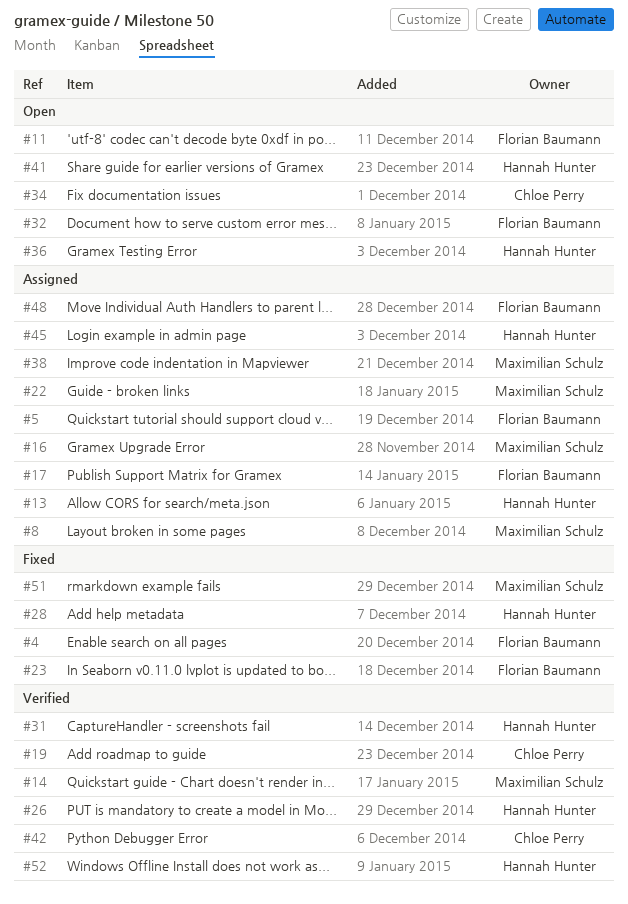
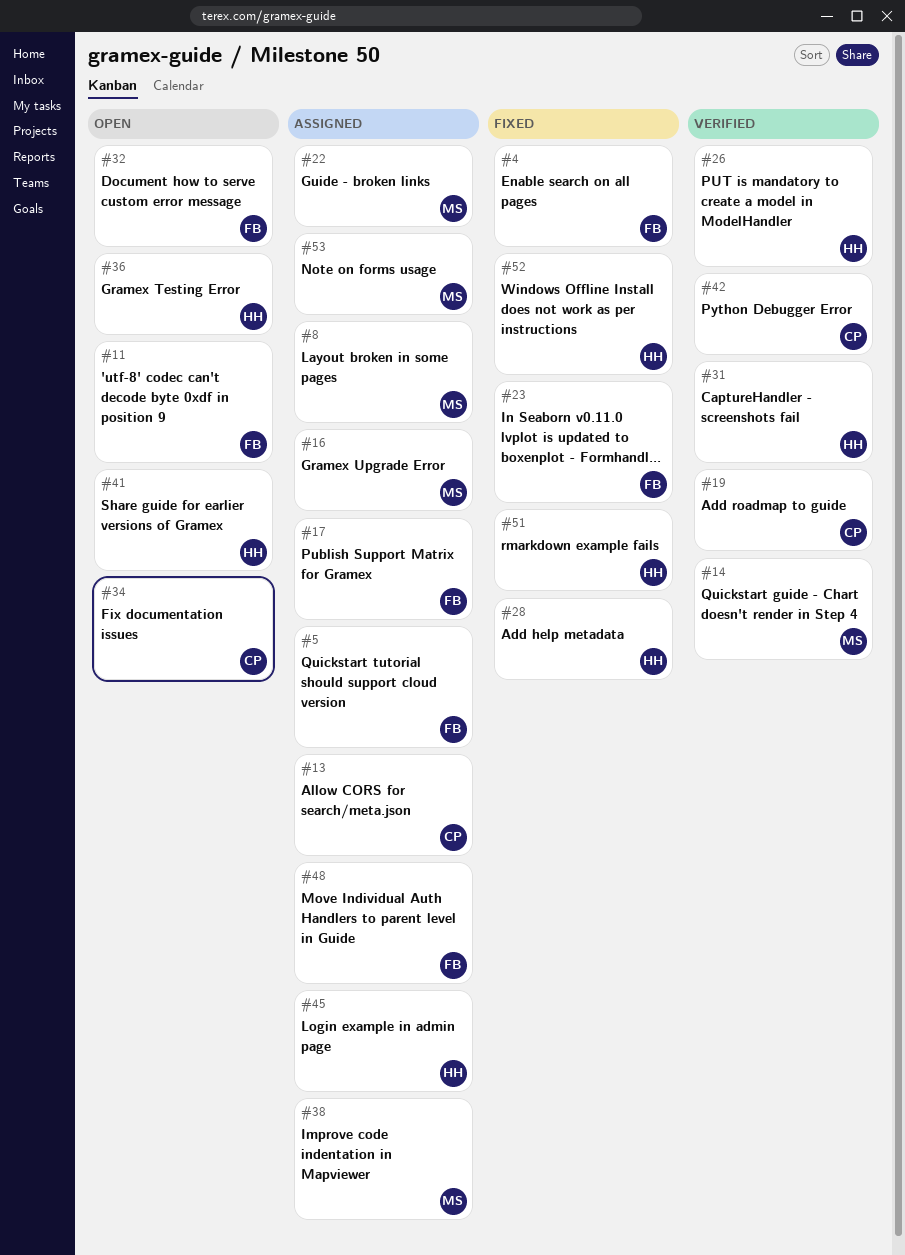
#13, owner: Hannah Hunter -> Chloe Perry
#51, owner: Maximilian Schulz -> Hannah Hunter
#52, status: Verified -> Fixed
#53: none -> present

